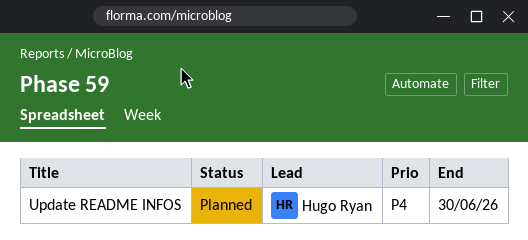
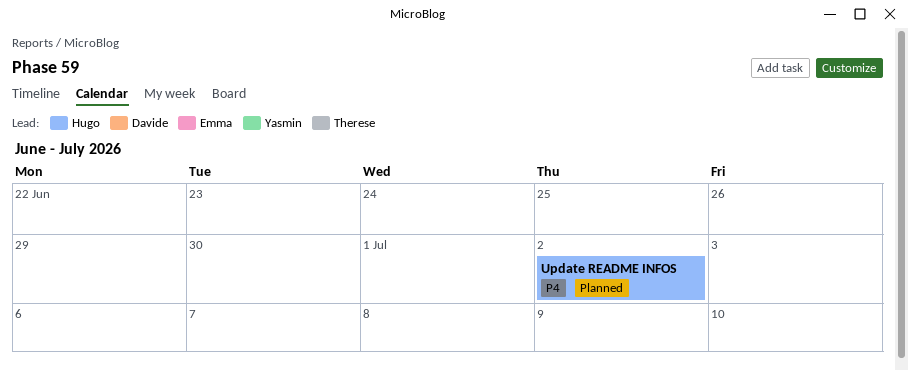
Update README INFOS, due: Jun 30 -> Jul 2

